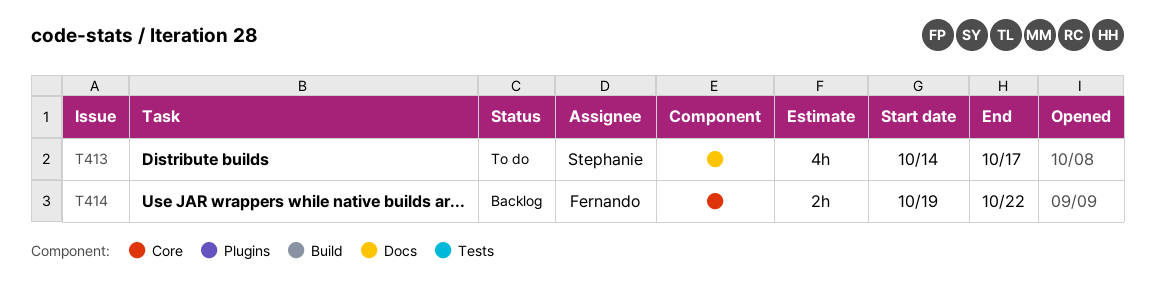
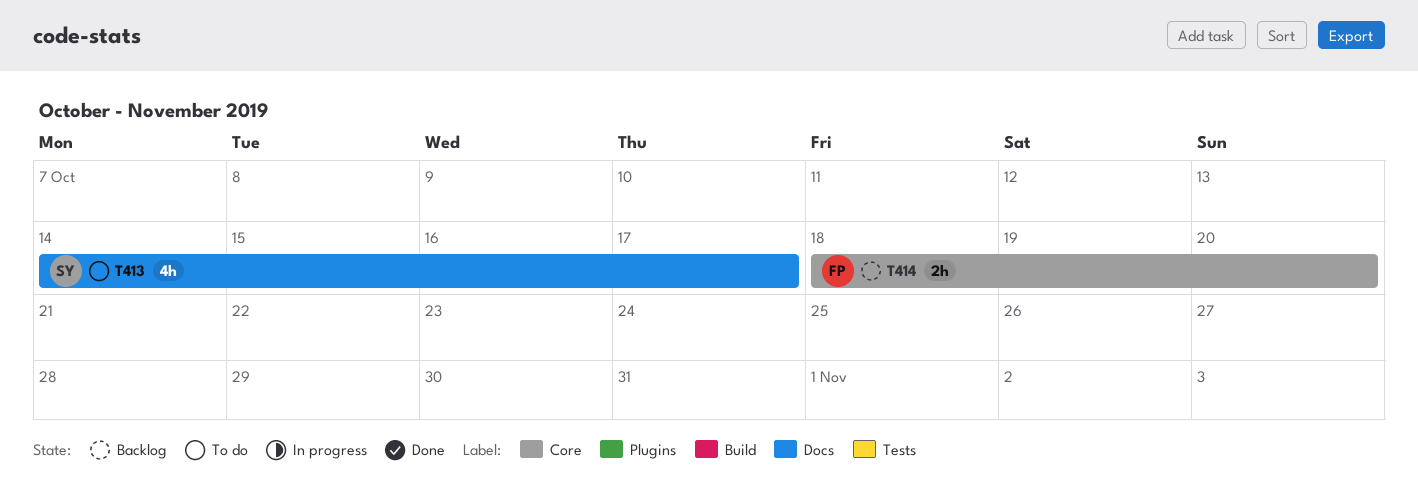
T414, start: Oct 19 -> Oct 18
T414, due: Oct 22 -> Oct 20

